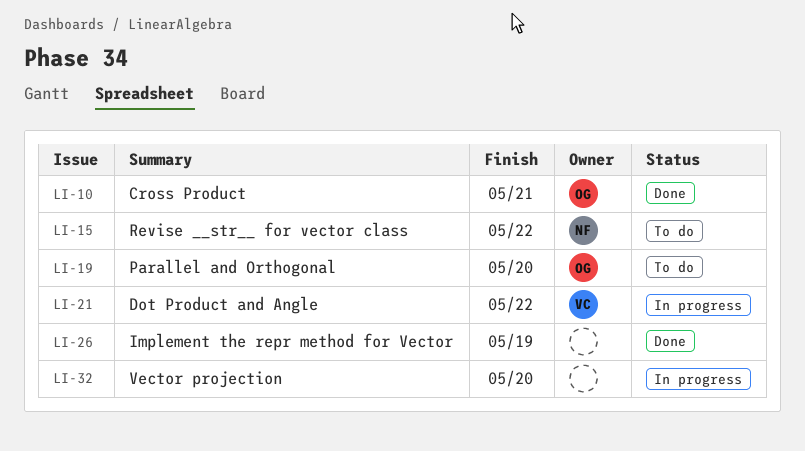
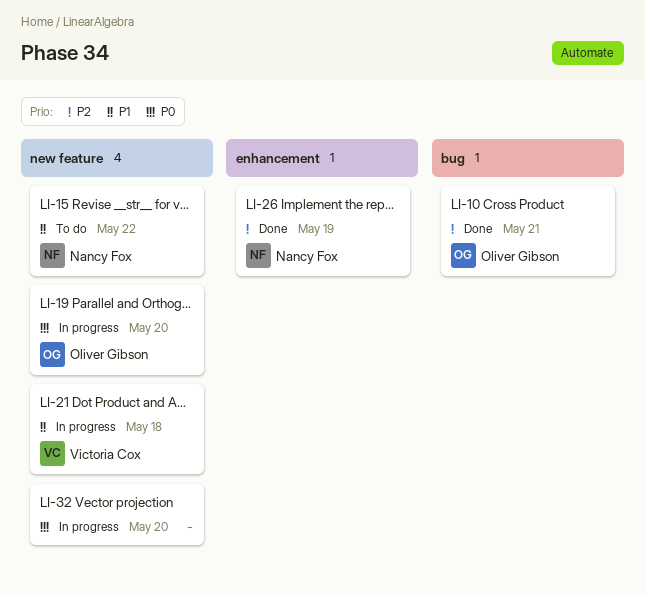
LI-19, status: To do -> In progress
LI-21, due: May 22 -> May 18
LI-26, owner: none -> Nancy Fox

